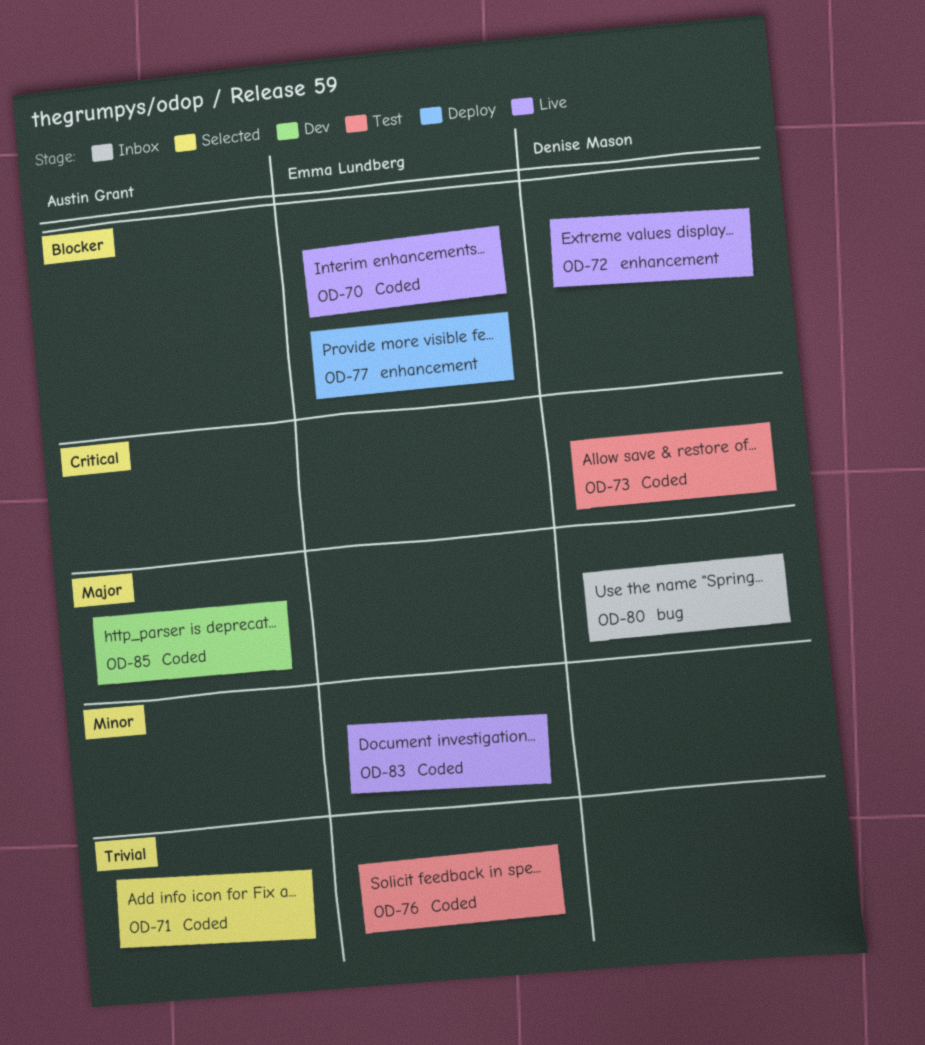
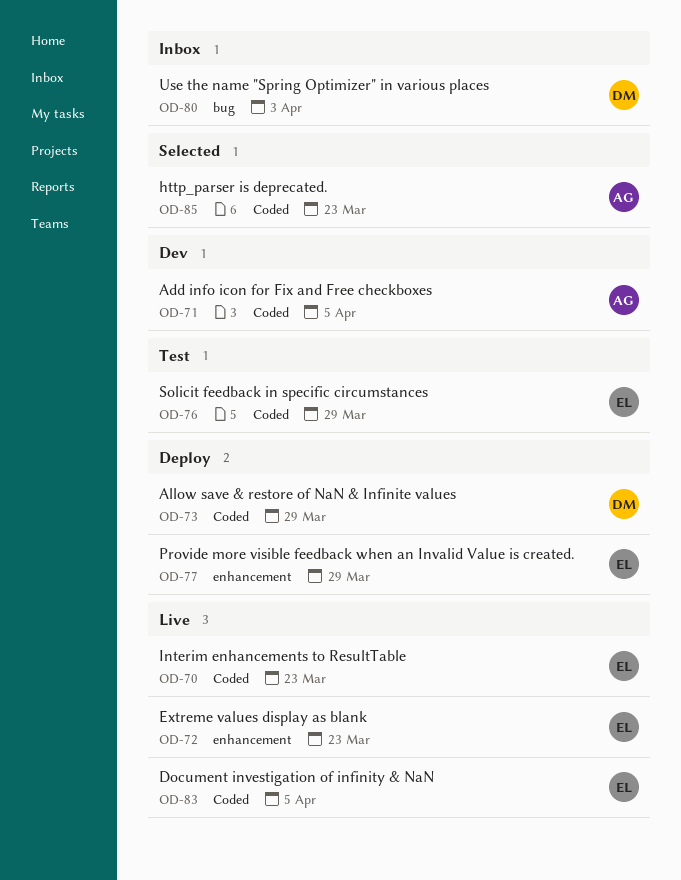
OD-71, status: Selected -> Dev
OD-72, owner: Denise Mason -> Emma Lundberg
OD-73, status: Test -> Deploy
OD-85, status: Dev -> Selected

